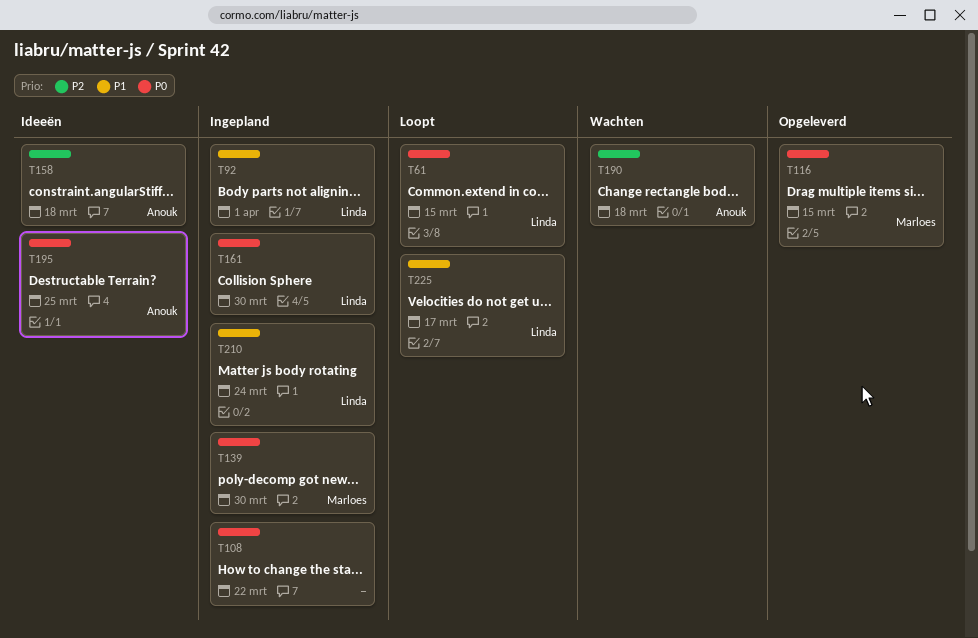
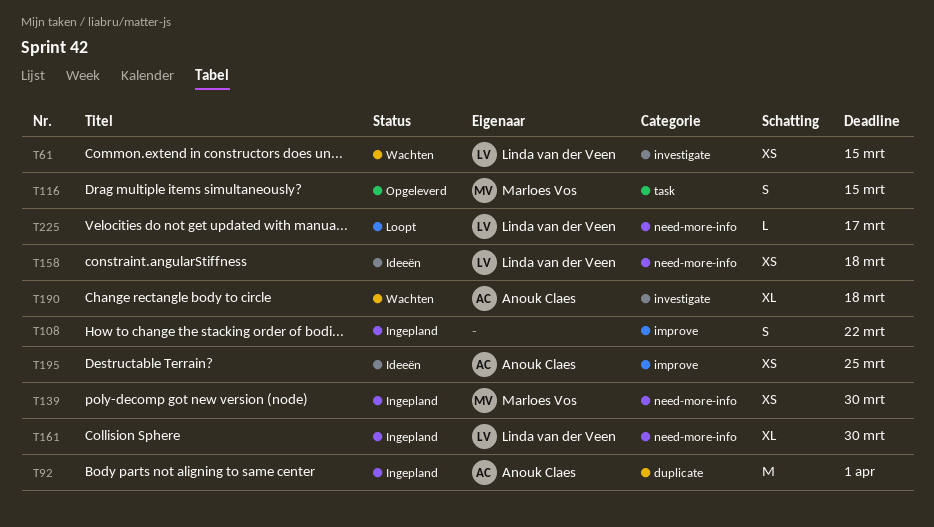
T61, status: Loopt -> Wachten
T92, owner: Linda van der Veen -> Anouk Claes
T158, owner: Anouk Claes -> Linda van der Veen
T210: present -> none

